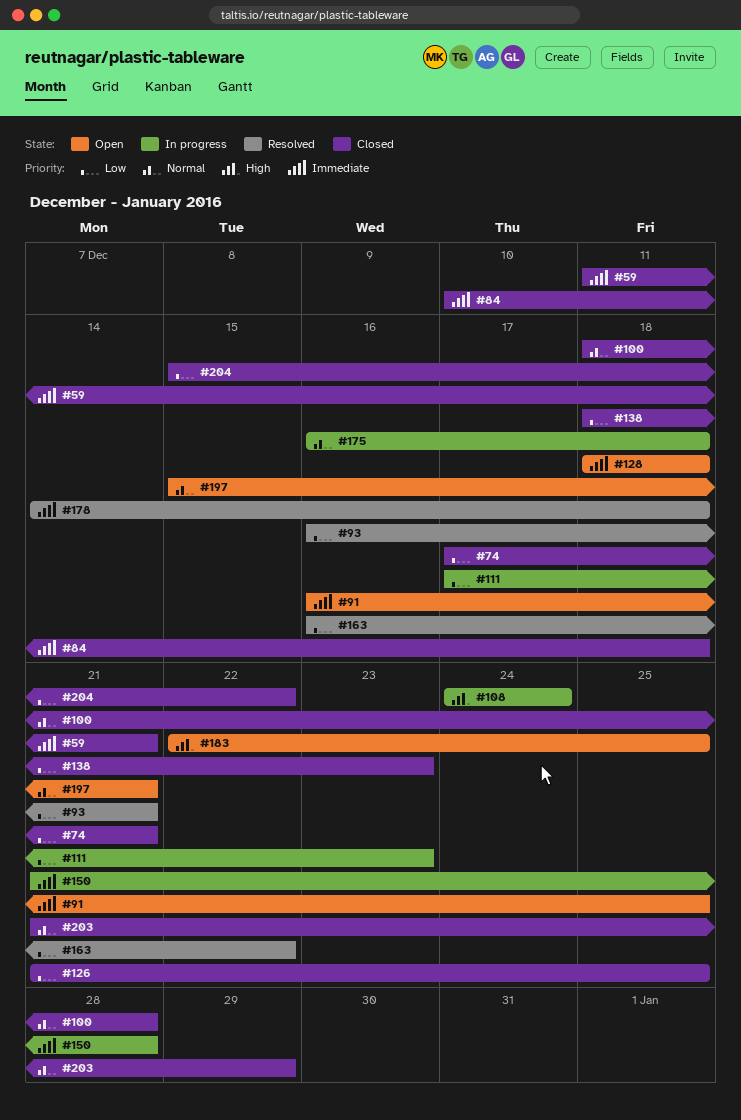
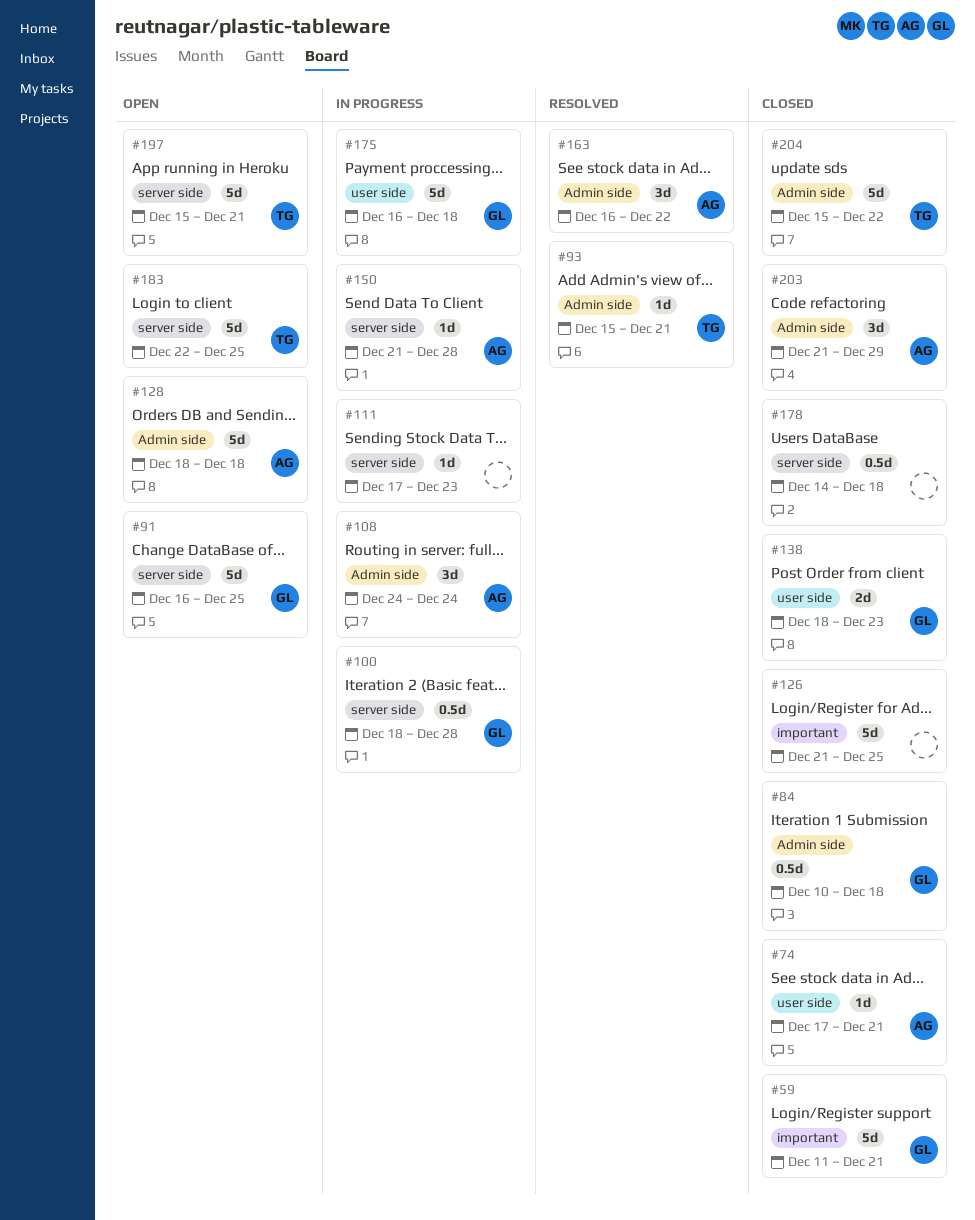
#93, start: Dec 16 -> Dec 15
#100, status: Closed -> In progress
#178, status: Resolved -> Closed

